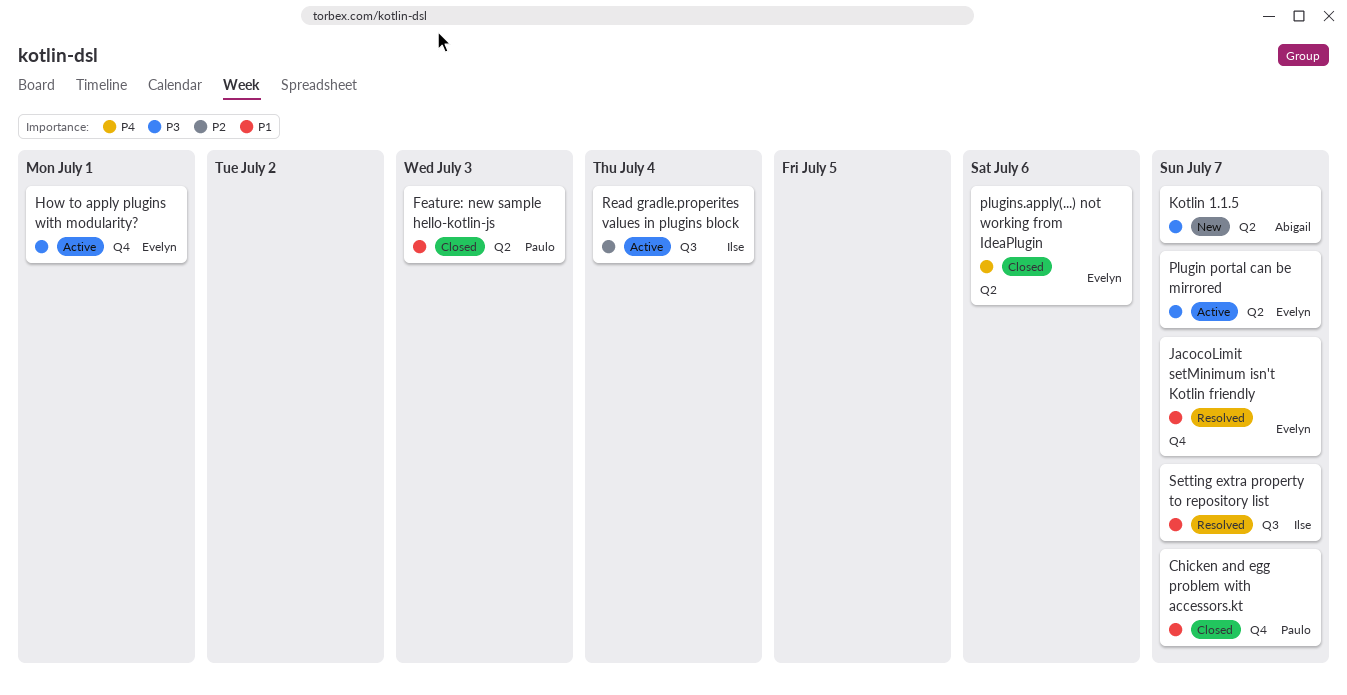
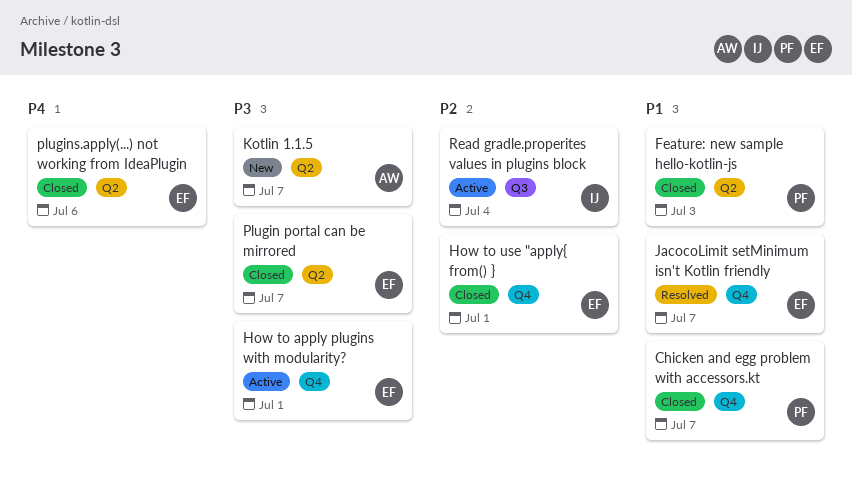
How to use "apply{ from() }: none -> present
Plugin portal can be mirrored, status: Active -> Closed
Setting extra property to repository list: present -> none

